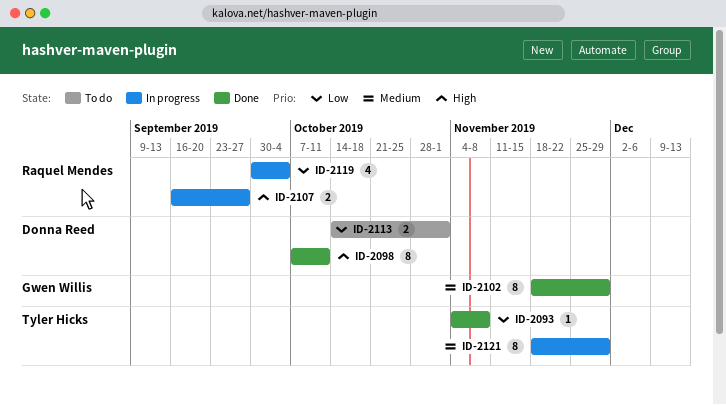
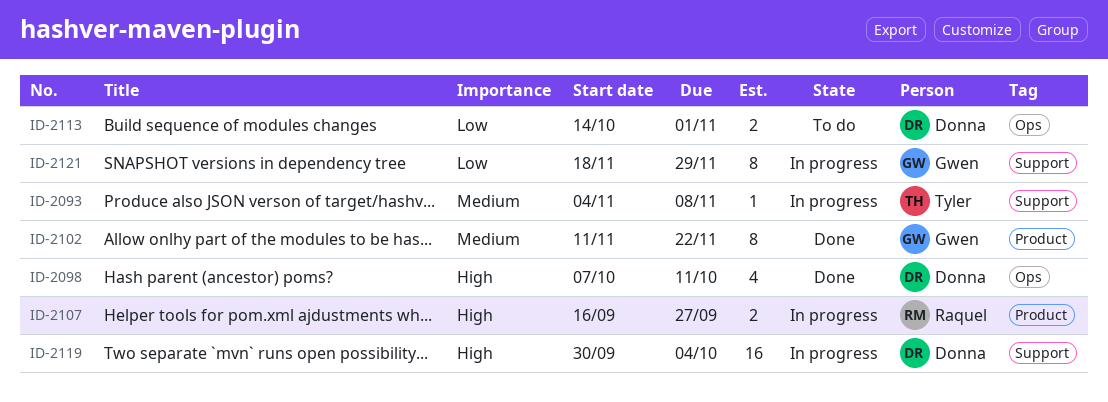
ID-2093, status: Done -> In progress
ID-2093, priority: Low -> Medium
ID-2098, estimate: 8 -> 4
ID-2102, start: Nov 18 -> Nov 11
ID-2102, due: Nov 29 -> Nov 22
ID-2119, owner: Raquel Mendes -> Donna Reed
ID-2119, priority: Low -> High
ID-2119, estimate: 4 -> 16
ID-2121, owner: Tyler Hicks -> Gwen Willis
ID-2121, priority: Medium -> Low

